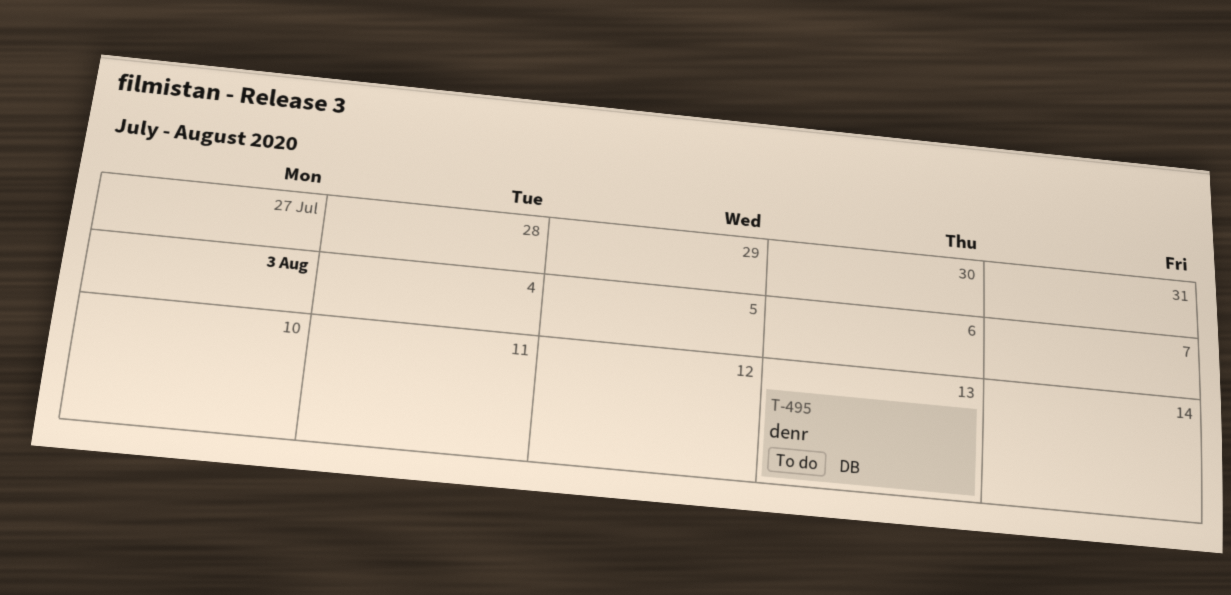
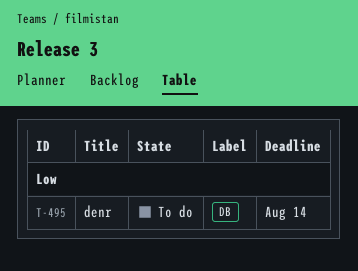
T-495, due: Aug 13 -> Aug 14

